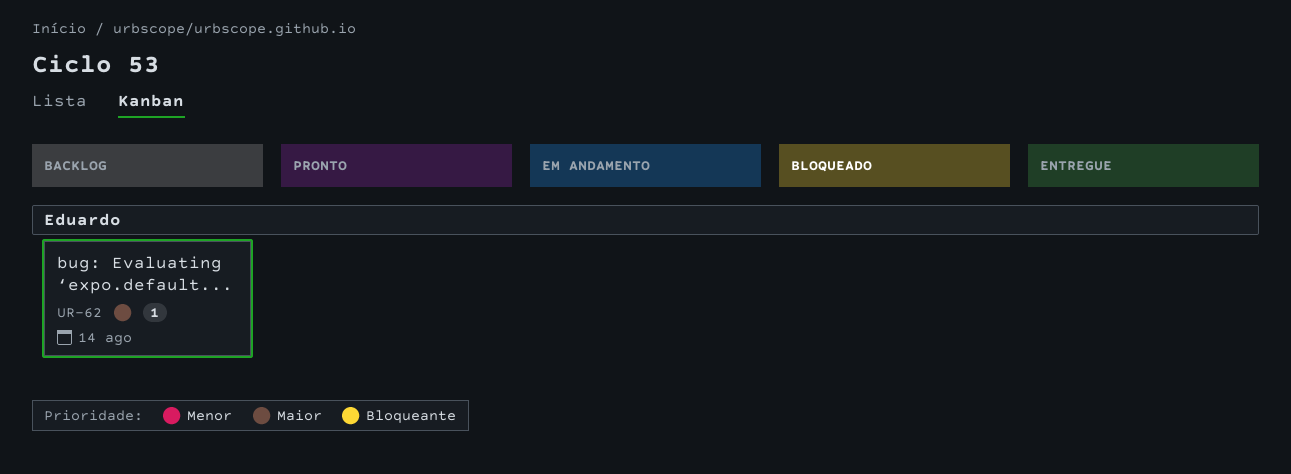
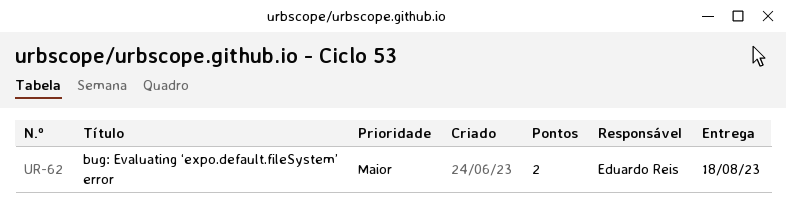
UR-62, estimate: 1 -> 2
UR-62, due: Aug 14 -> Aug 18

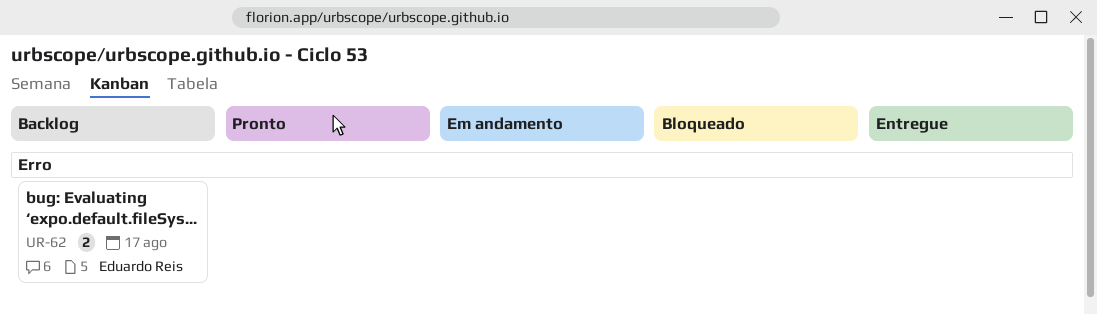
UR-62, due: Aug 18 -> Aug 17

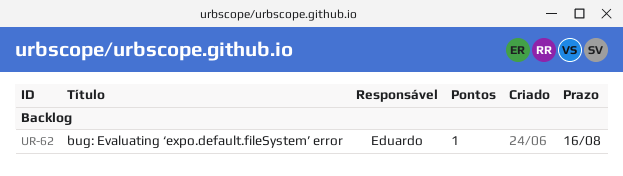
UR-62, estimate: 2 -> 1
UR-62, due: Aug 17 -> Aug 16

